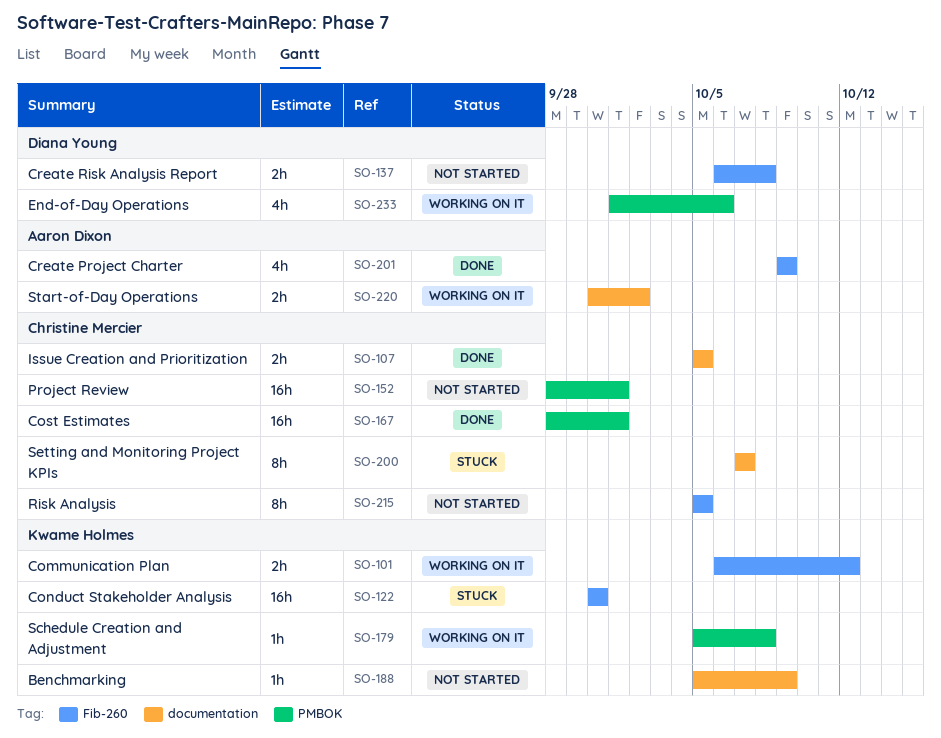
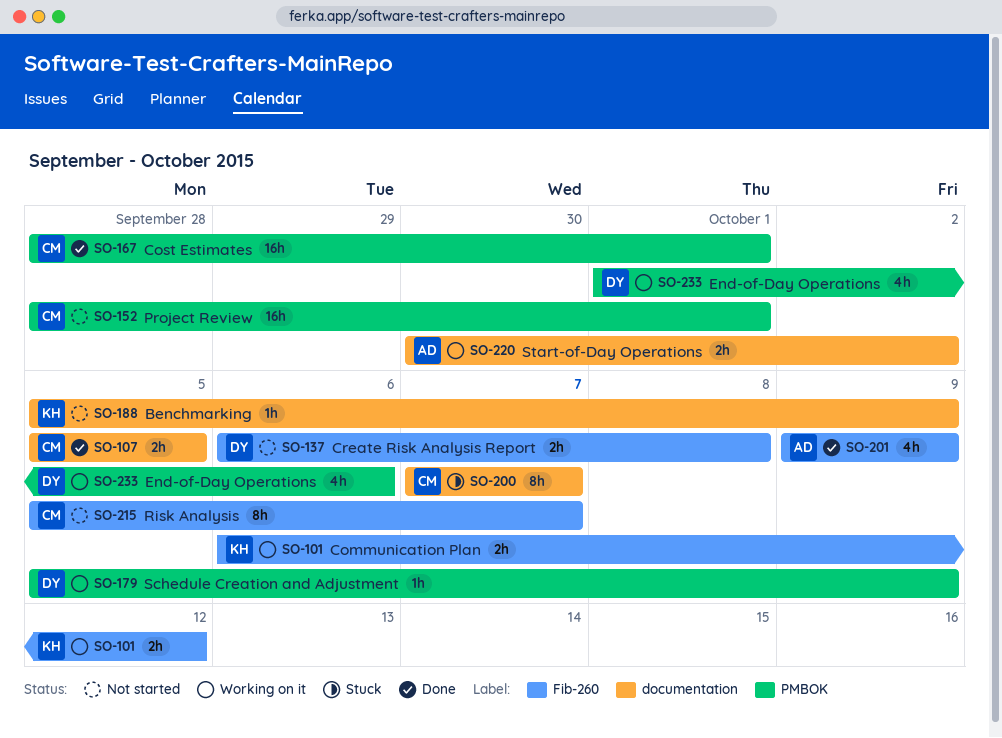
SO-122: present -> none
SO-179, owner: Kwame Holmes -> Diana Young
SO-179, due: Oct 8 -> Oct 9
SO-215, due: Oct 5 -> Oct 7

